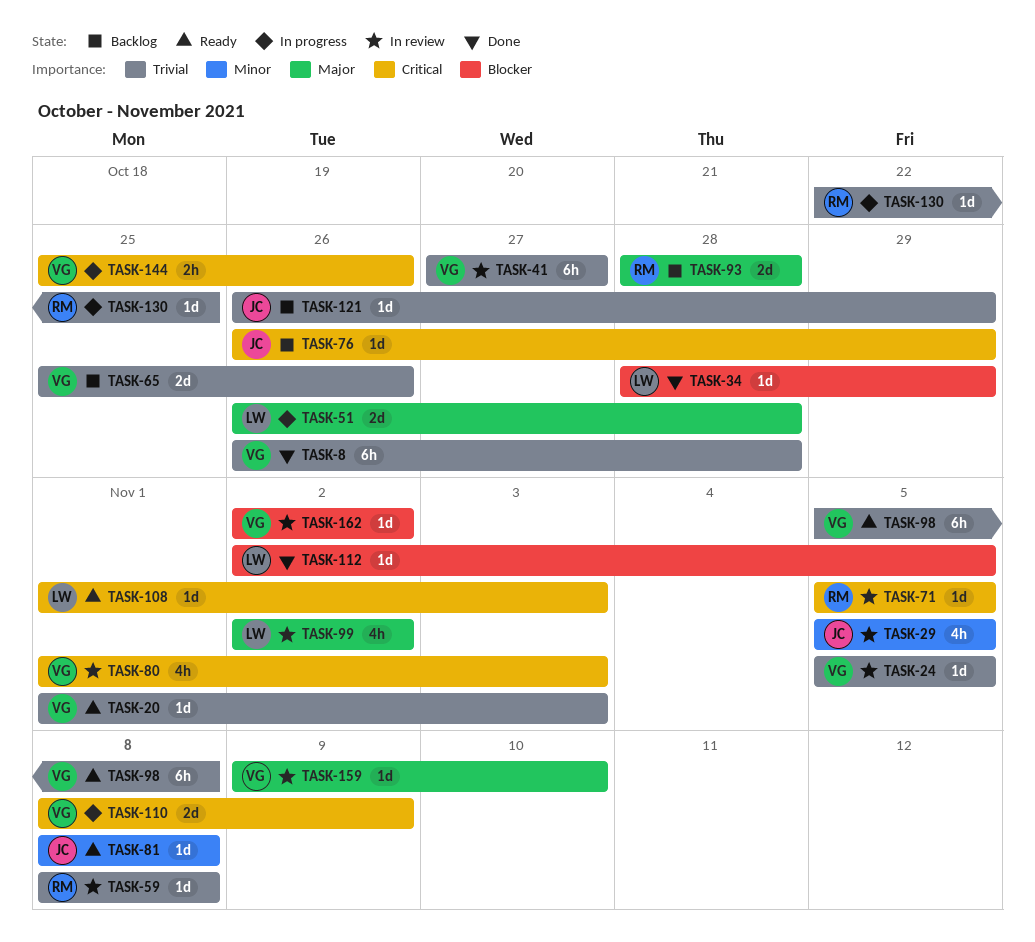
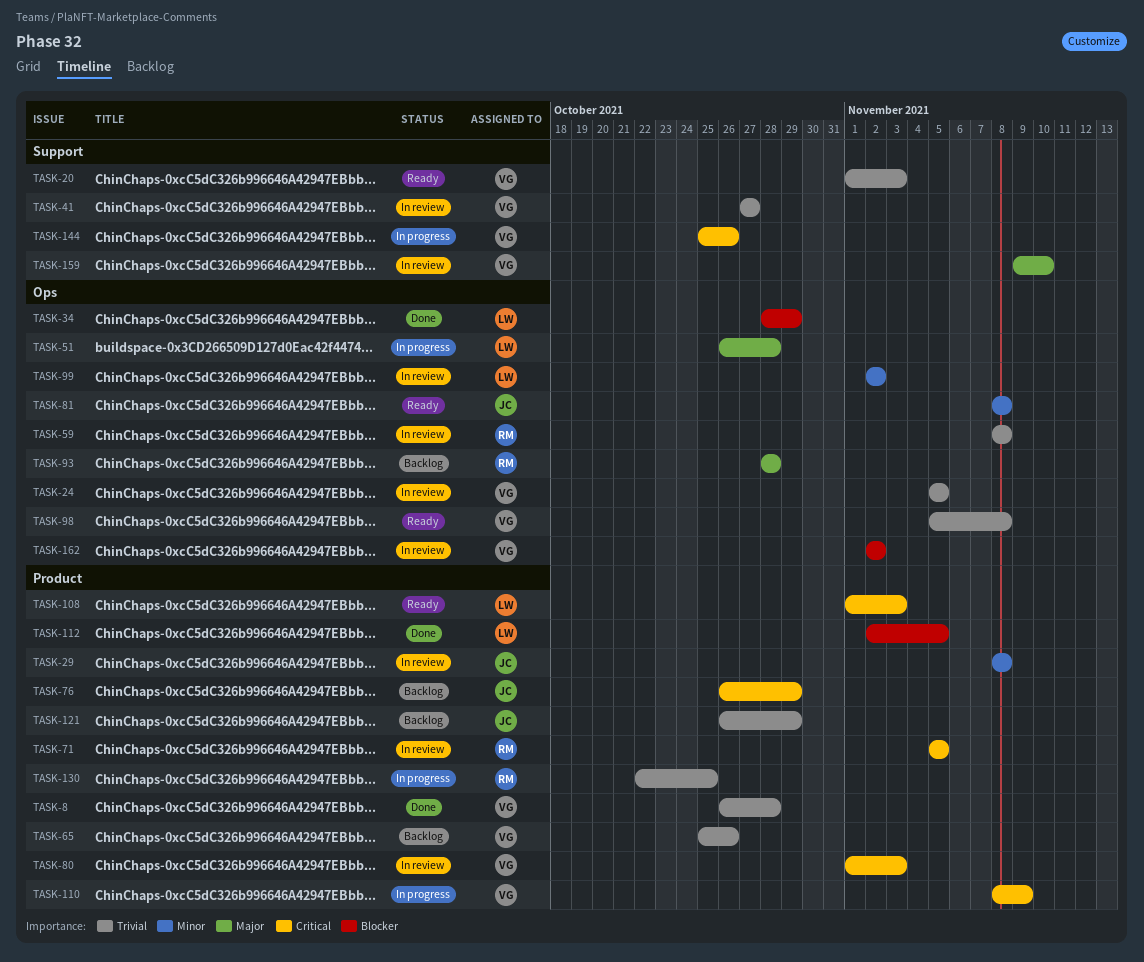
TASK-29, start: Nov 5 -> Nov 8
TASK-29, due: Nov 5 -> Nov 8
TASK-99, priority: Major -> Minor

